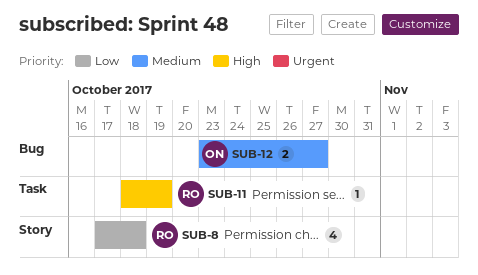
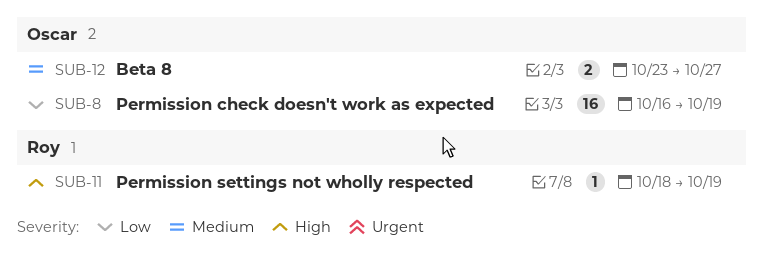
SUB-8, owner: Roy -> Oscar
SUB-8, estimate: 4 -> 16
SUB-8, start: Oct 17 -> Oct 16
SUB-8, due: Oct 18 -> Oct 19

